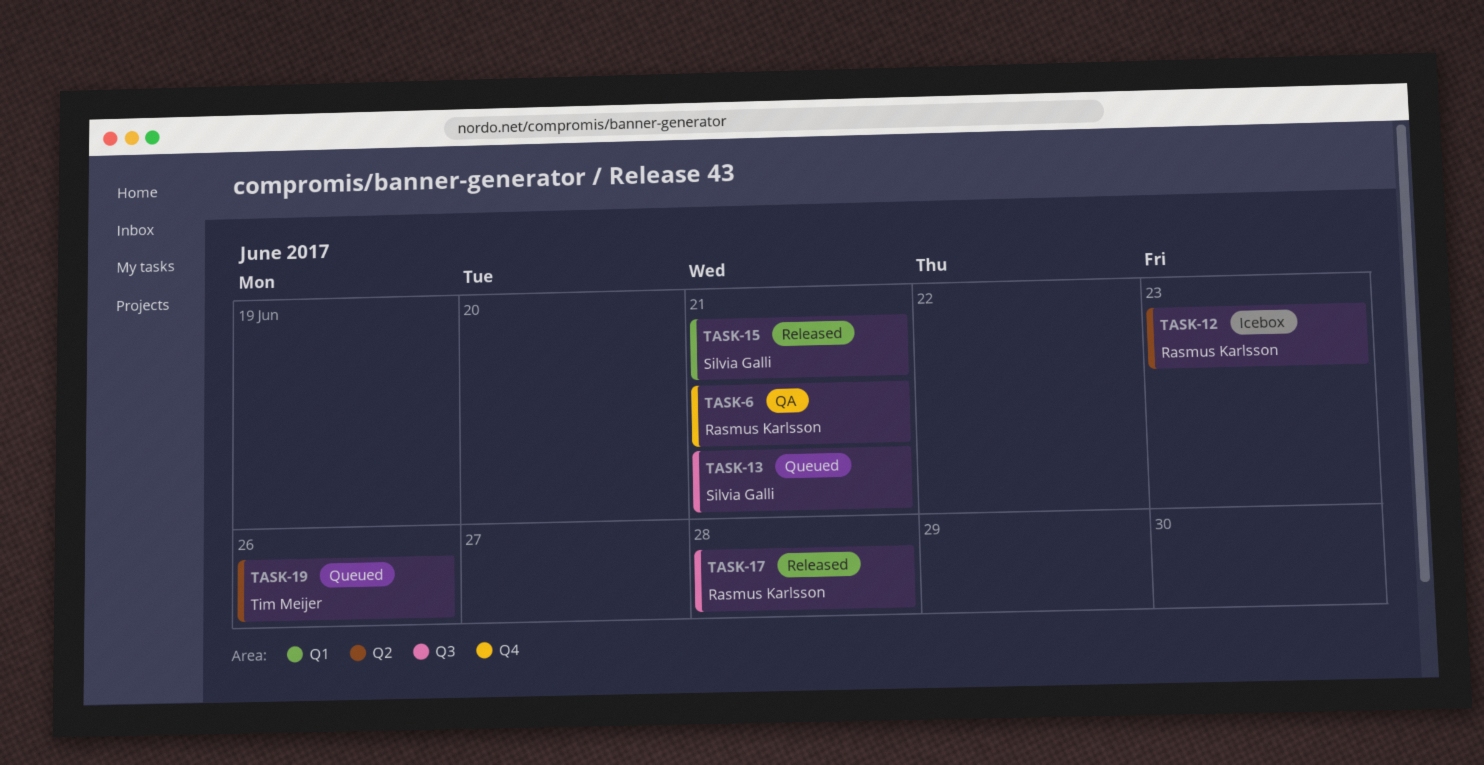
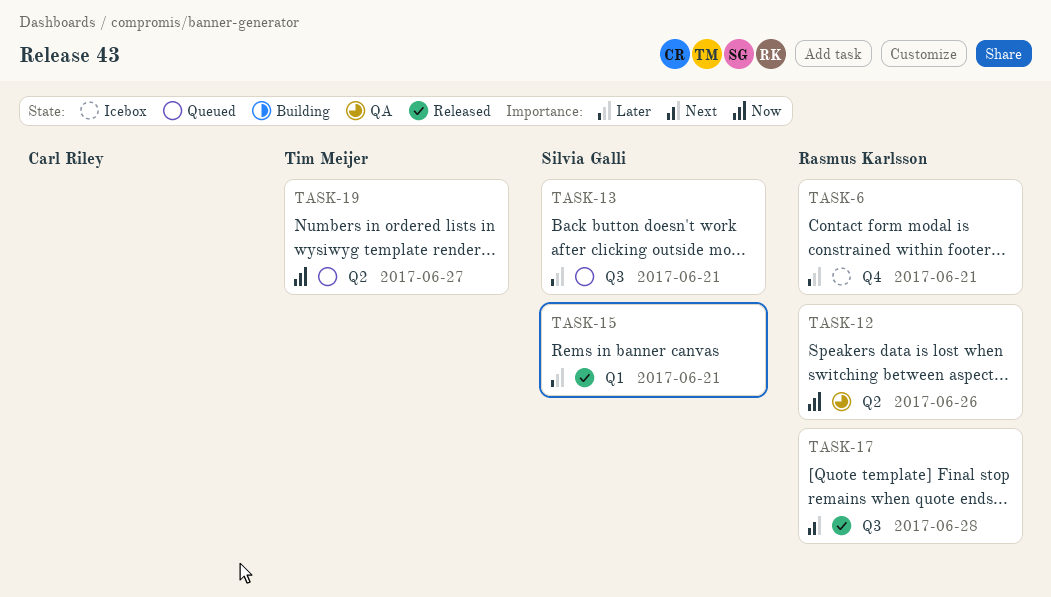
TASK-6, status: QA -> Icebox
TASK-12, status: Icebox -> QA
TASK-12, due: Jun 23 -> Jun 26
TASK-19, due: Jun 26 -> Jun 27

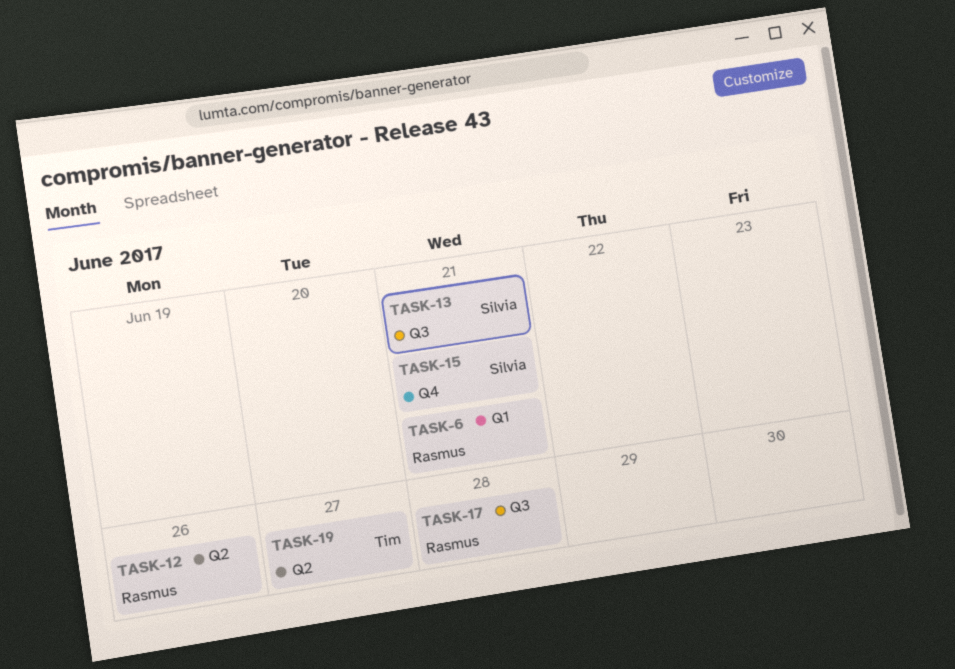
TASK-6, label: Q4 -> Q1
TASK-15, label: Q1 -> Q4

